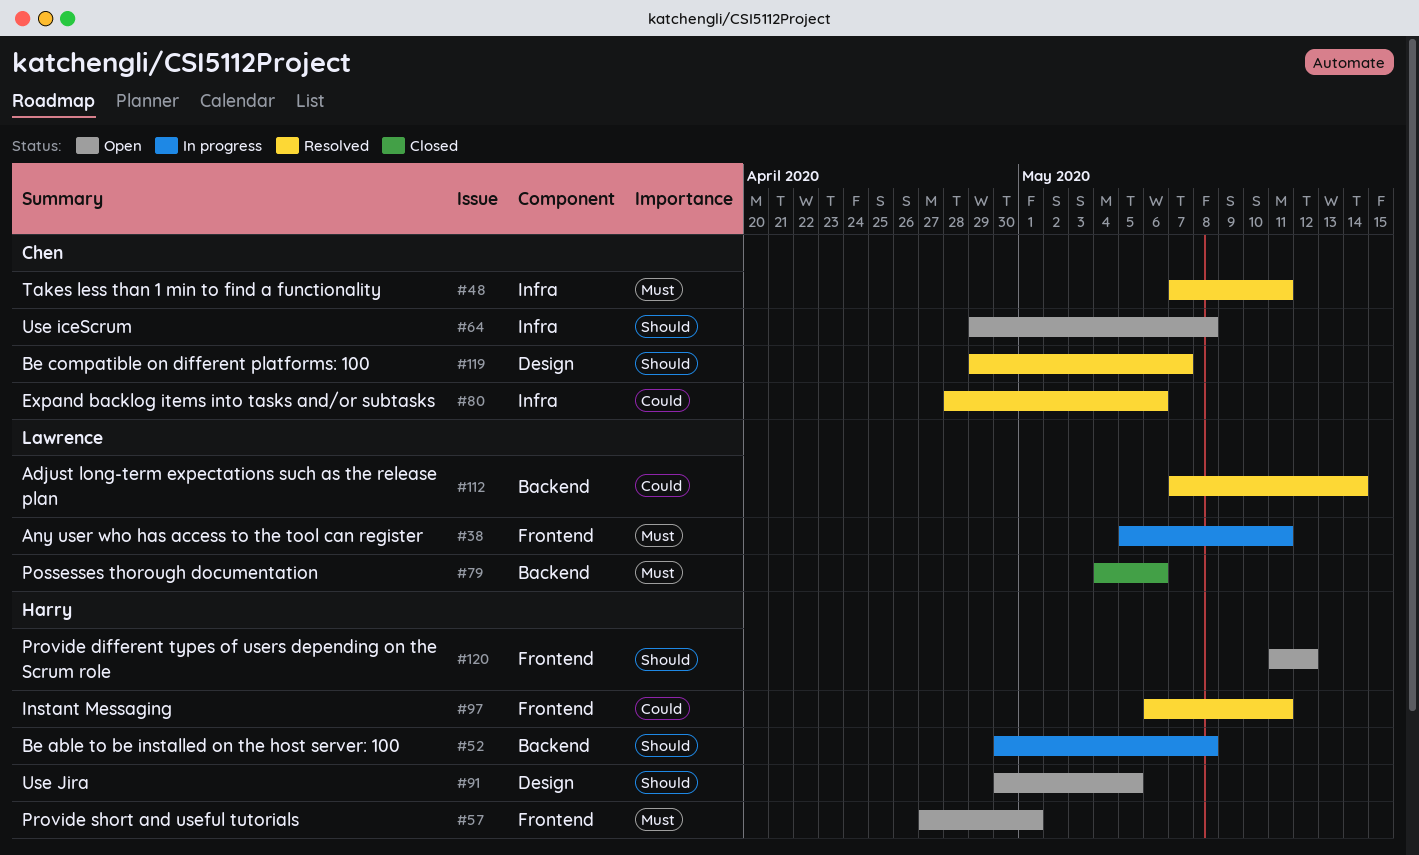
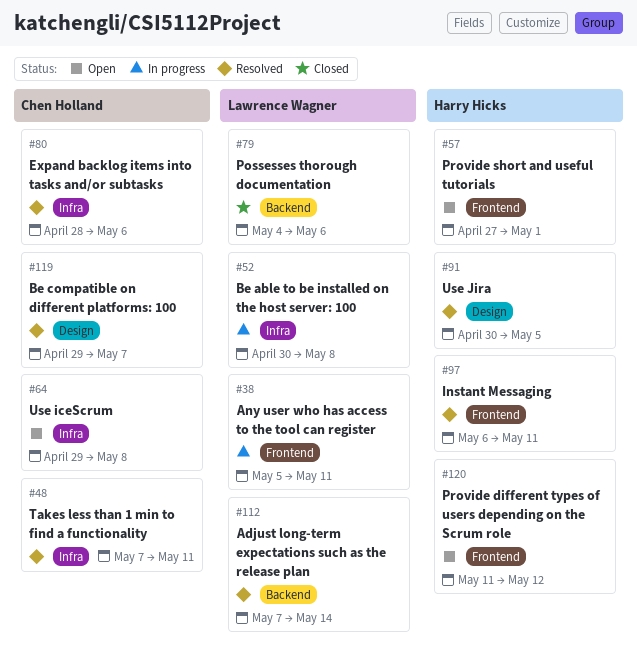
#52, owner: Harry Hicks -> Lawrence Wagner
#52, label: Backend -> Infra
#91, status: Open -> Resolved

